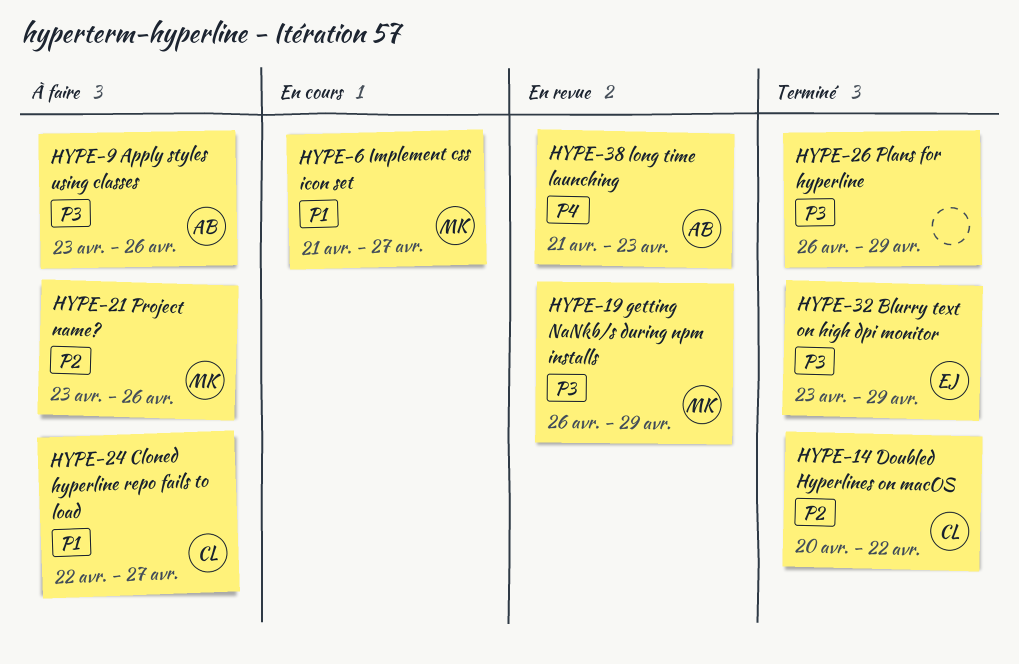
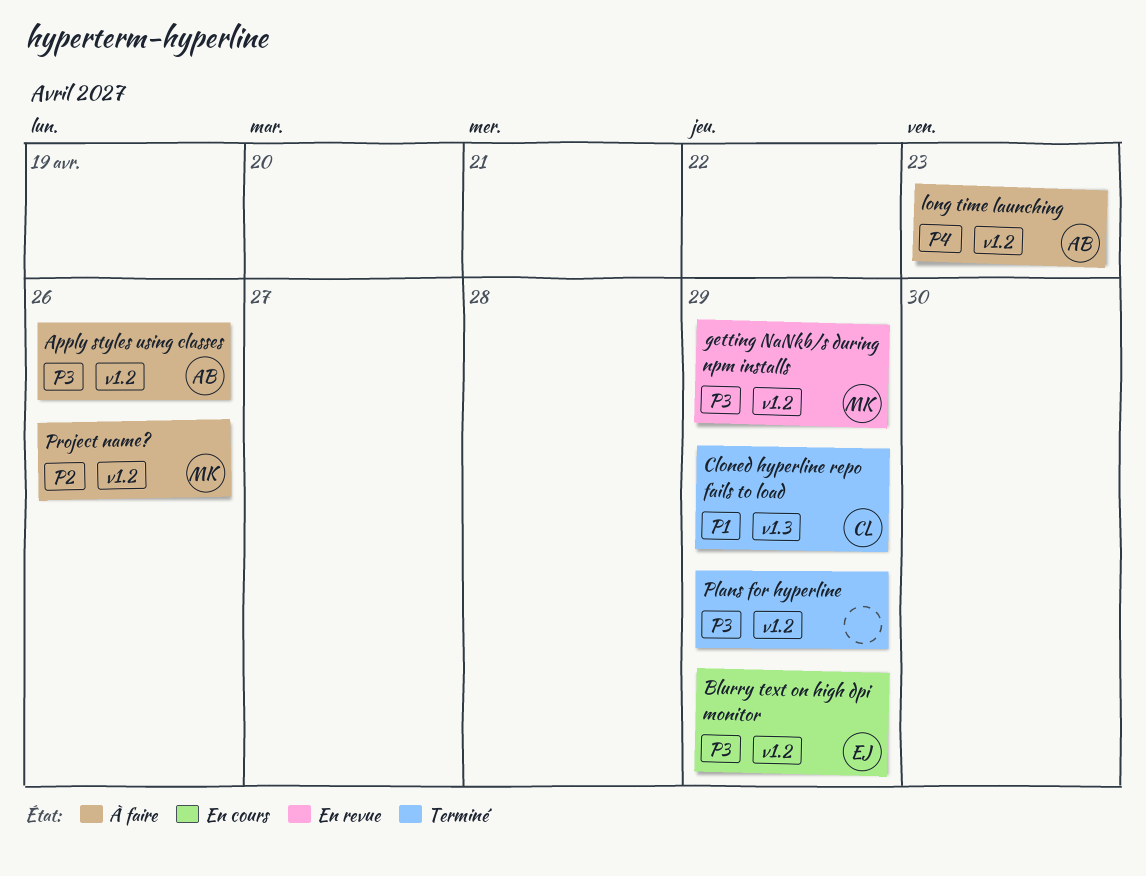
Blurry text on high dpi monitor, status: Terminé -> En cours
Cloned hyperline repo fails to load, status: À faire -> Terminé
Cloned hyperline repo fails to load, due: Apr 27 -> Apr 29
Doubled Hyperlines on macOS: present -> none
Implement css icon set: present -> none
long time launching, status: En revue -> À faire

